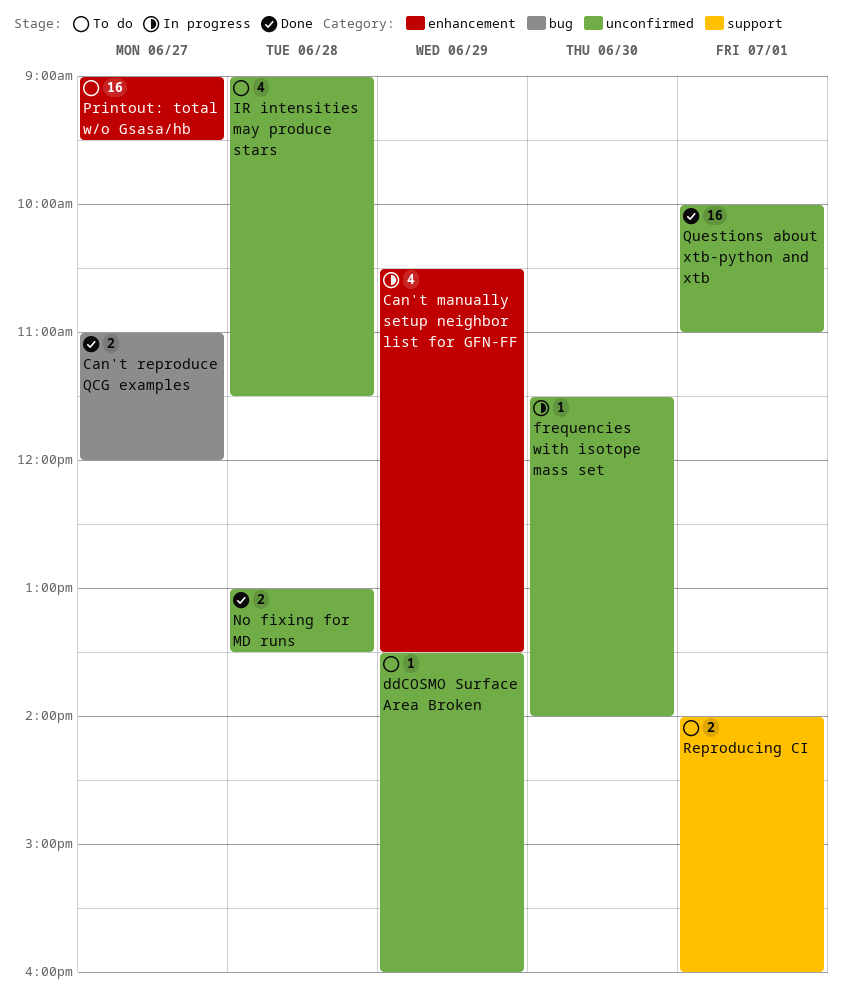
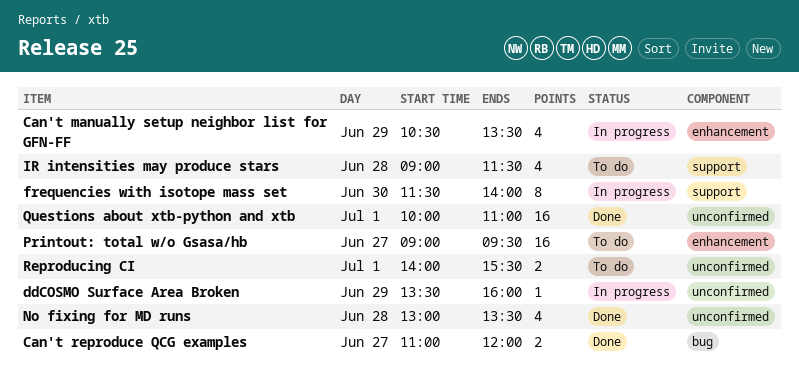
ddCOSMO Surface Area Broken, status: To do -> In progress
frequencies with isotope mass set, label: unconfirmed -> support
frequencies with isotope mass set, estimate: 1 -> 8
IR intensities may produce stars, label: unconfirmed -> support
No fixing for MD runs, estimate: 2 -> 4
Reproducing CI, label: support -> unconfirmed
Reproducing CI, ends: 16:00 -> 15:30

